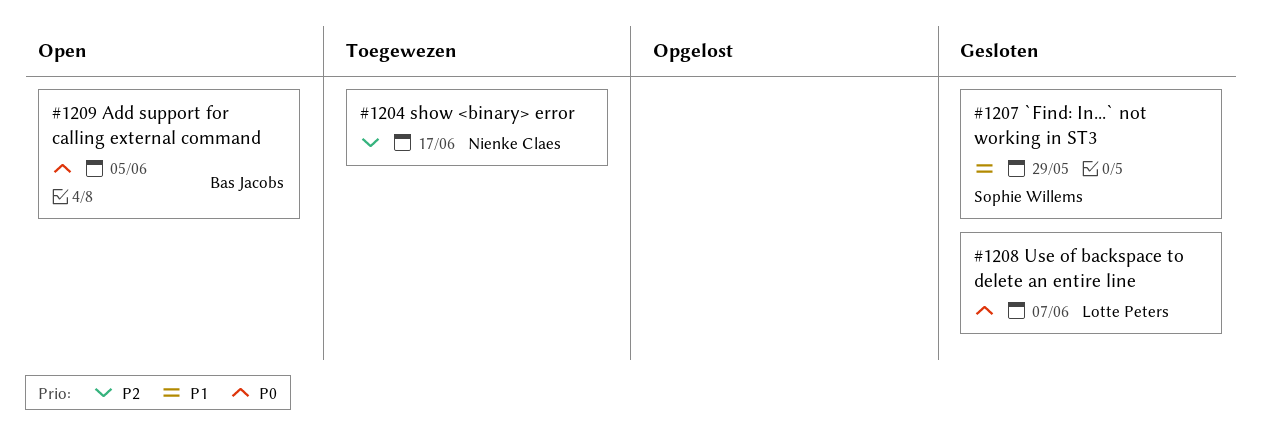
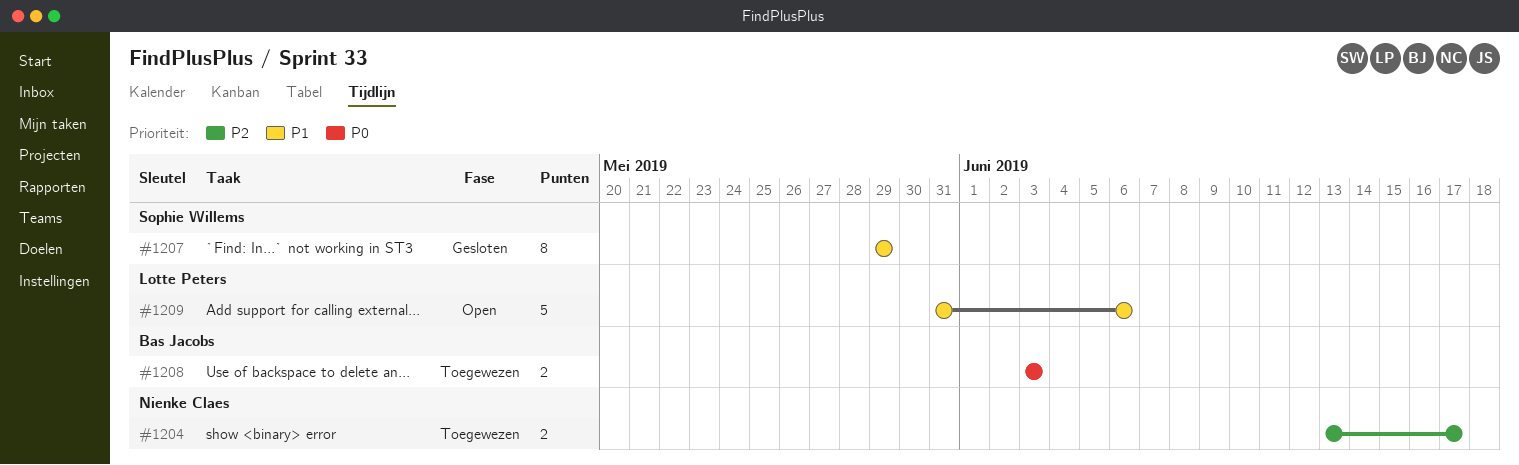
#1208, status: Gesloten -> Toegewezen
#1208, owner: Lotte Peters -> Bas Jacobs
#1208, due: Jun 7 -> Jun 3
#1209, owner: Bas Jacobs -> Lotte Peters
#1209, priority: P0 -> P1
#1209, due: Jun 5 -> Jun 6

